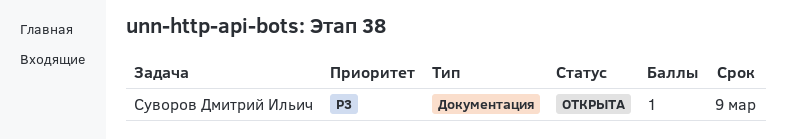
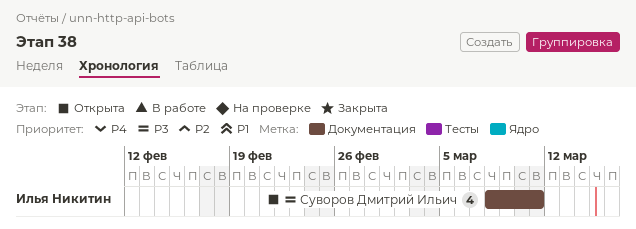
Суворов Дмитрий Ильич, estimate: 1 -> 4
Суворов Дмитрий Ильич, due: Mar 9 -> Mar 11

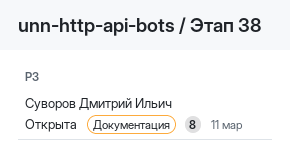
Суворов Дмитрий Ильич, estimate: 4 -> 8

